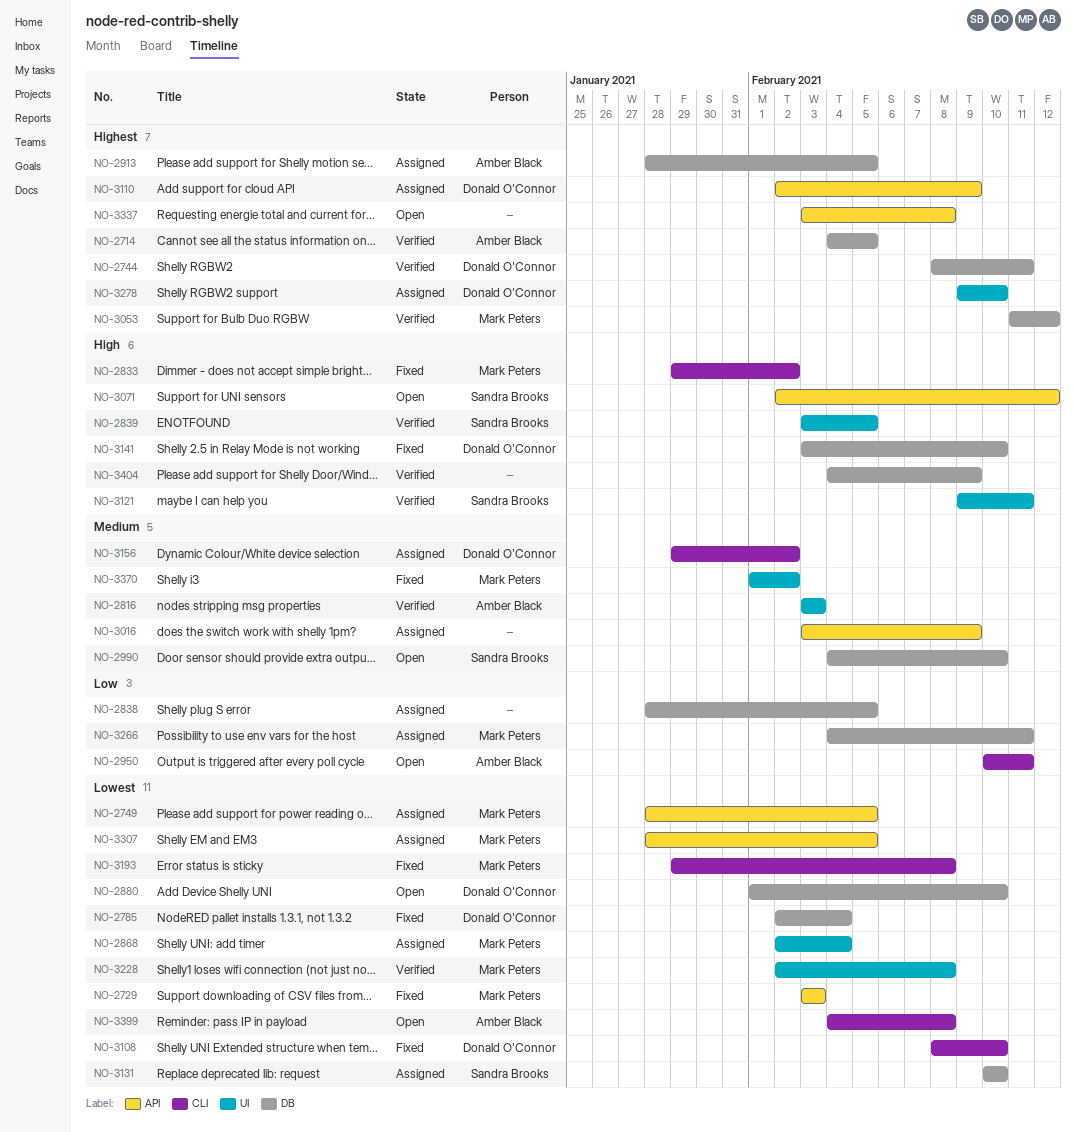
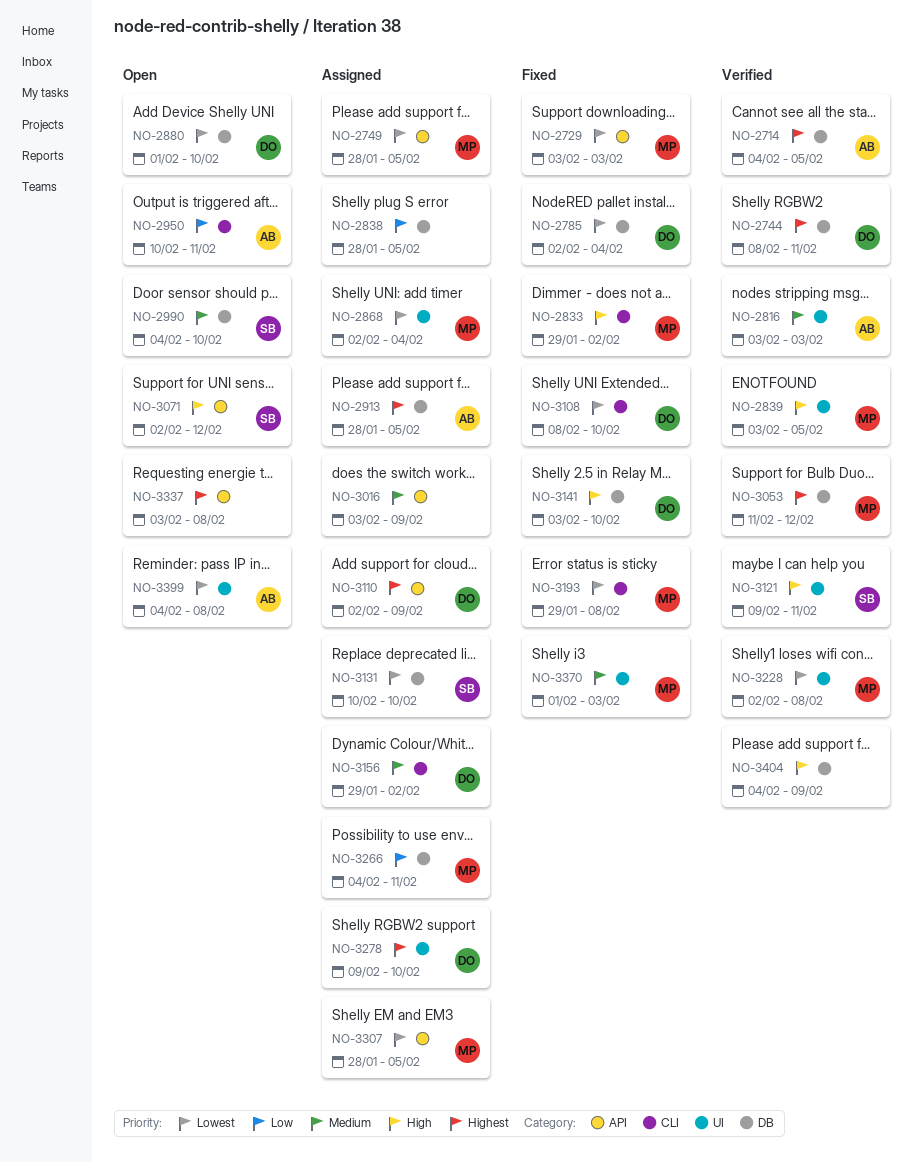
NO-2839, owner: Sandra Brooks -> Mark Peters
NO-3370, due: Feb 2 -> Feb 3
NO-3399, label: CLI -> UI

